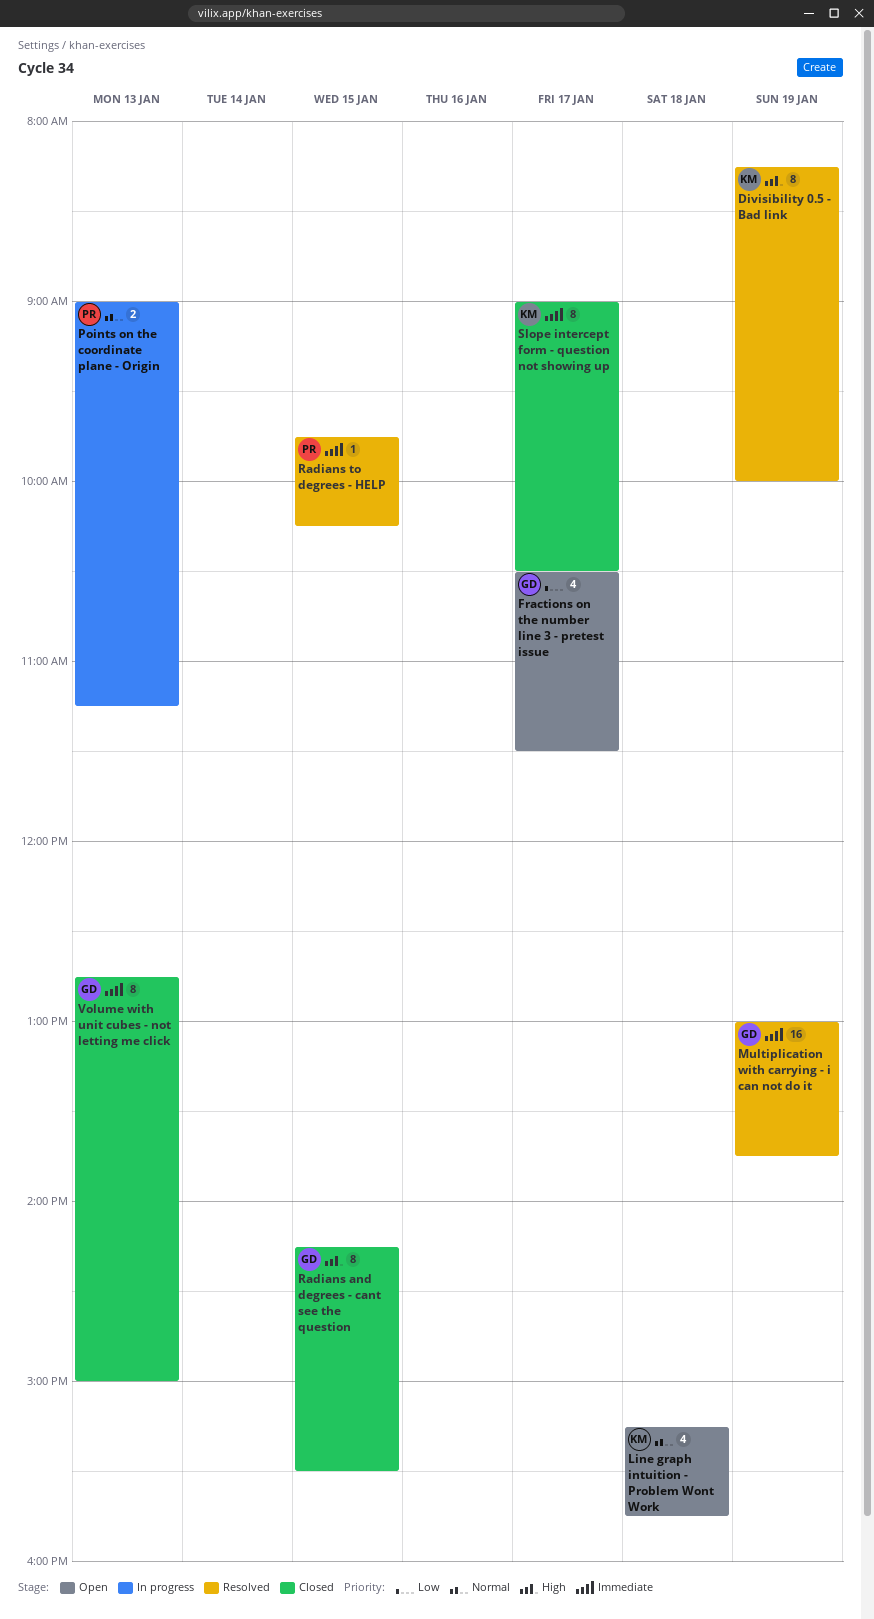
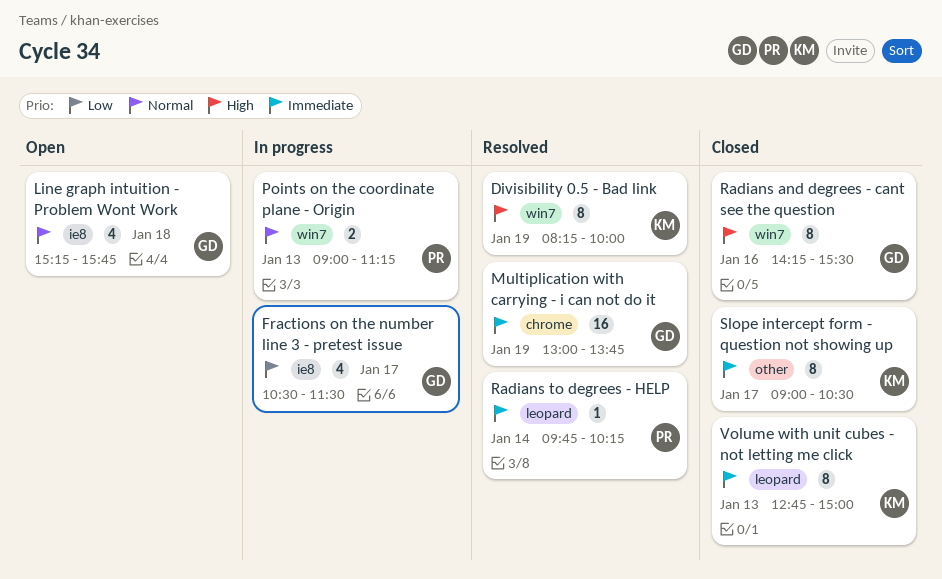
Fractions on the number line 3 - pretest issue, status: Open -> In progress
Line graph intuition - Problem Wont Work, owner: KM -> GD
Radians and degrees - cant see the question, day: Jan 15 -> Jan 16
Radians to degrees - HELP, day: Jan 15 -> Jan 14
Volume with unit cubes - not letting me click, owner: GD -> KM

